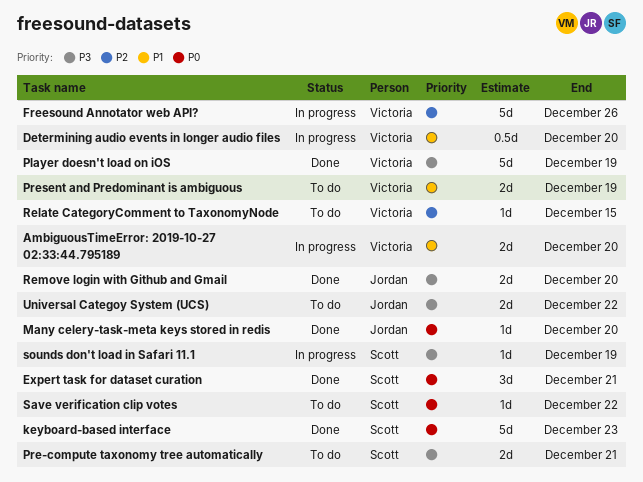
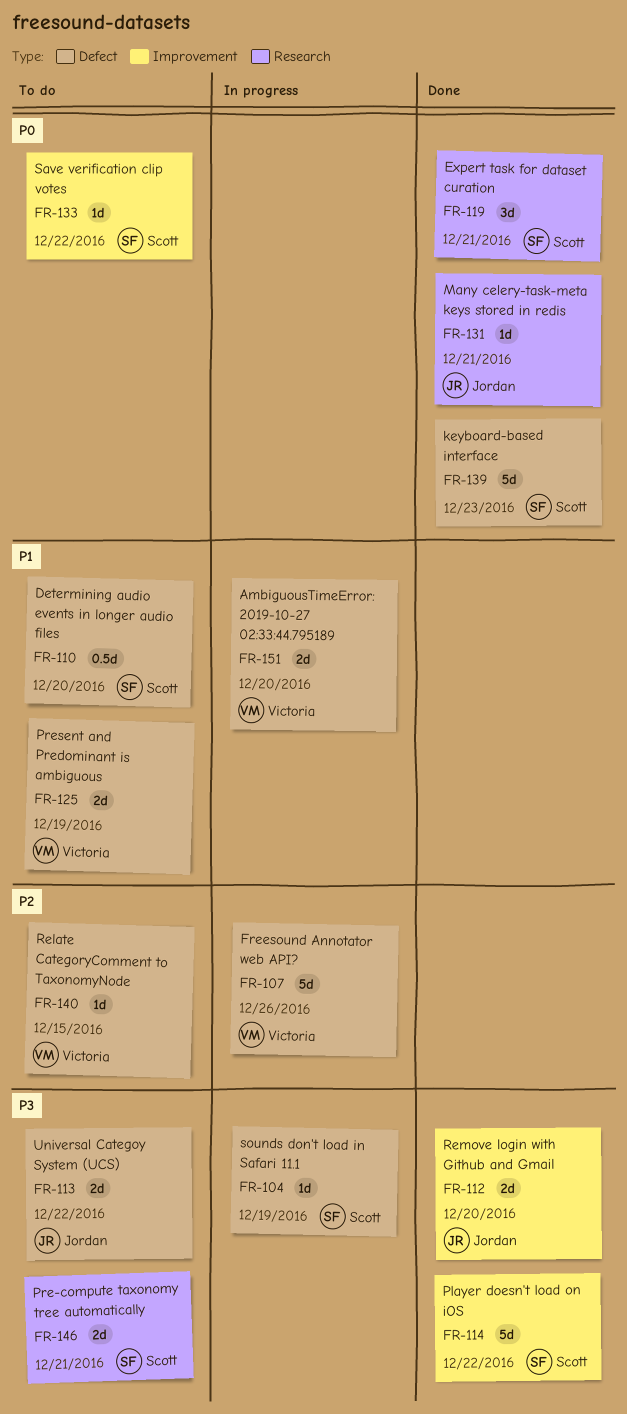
Determining audio events in longer audio files, status: In progress -> To do
Determining audio events in longer audio files, owner: Victoria -> Scott
Many celery-task-meta keys stored in redis, due: Dec 20 -> Dec 21
Player doesn't load on iOS, owner: Victoria -> Scott
Player doesn't load on iOS, due: Dec 19 -> Dec 22

